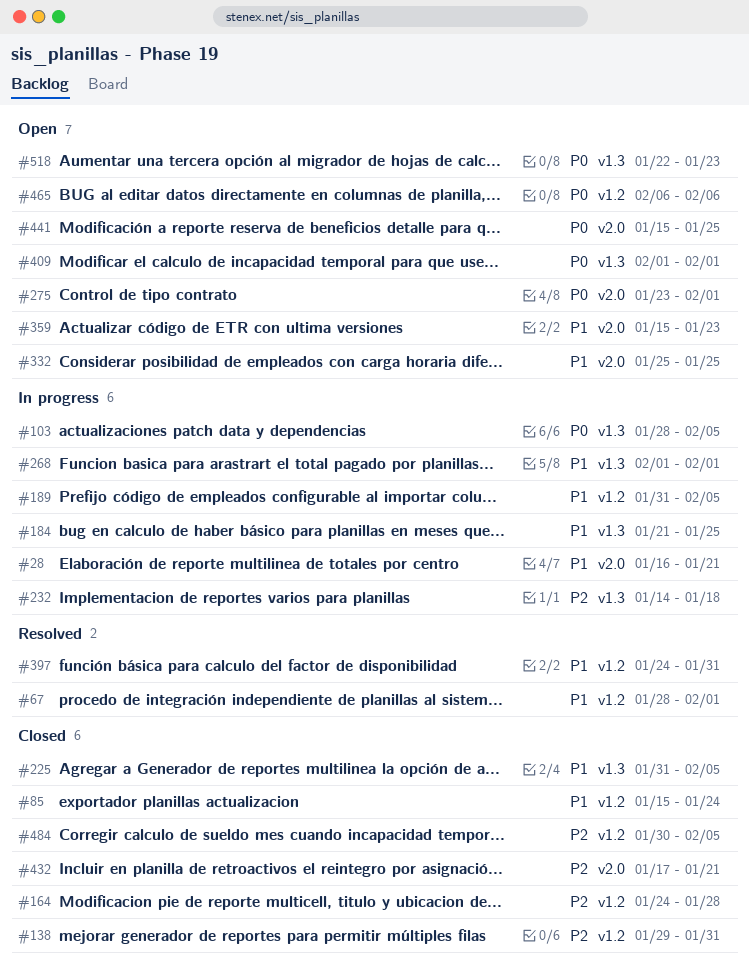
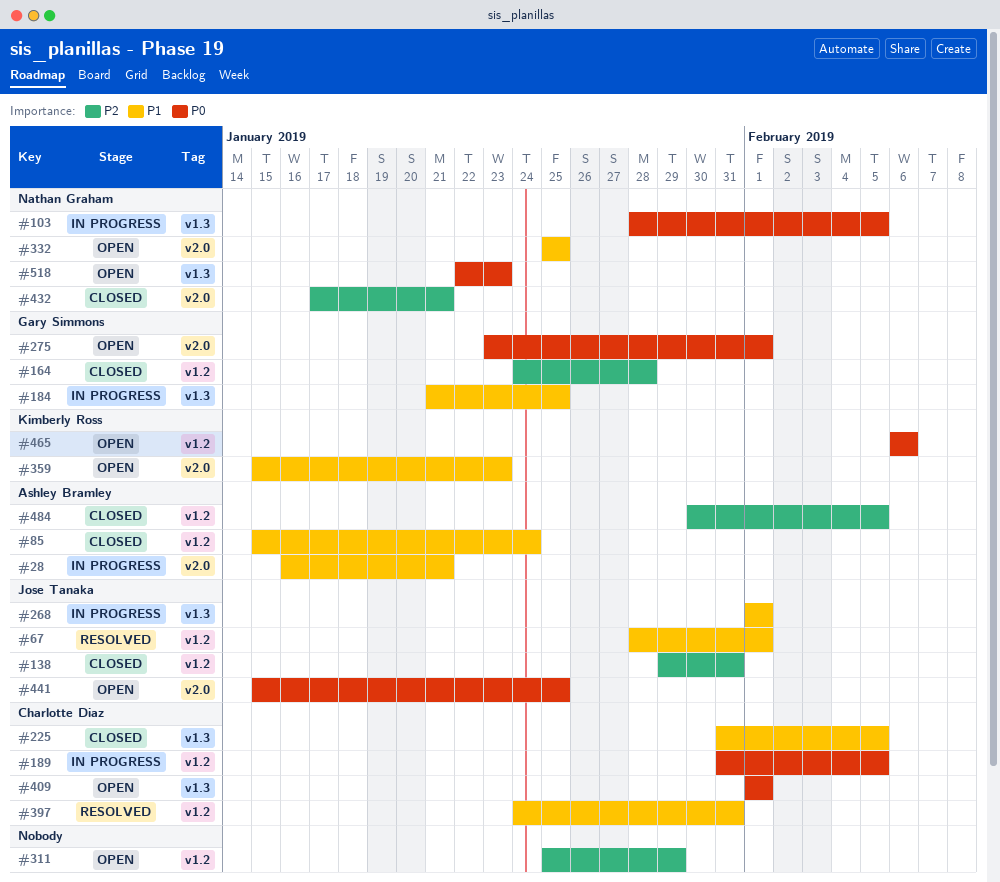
#189, priority: P1 -> P0
#232: present -> none
#311: none -> present

